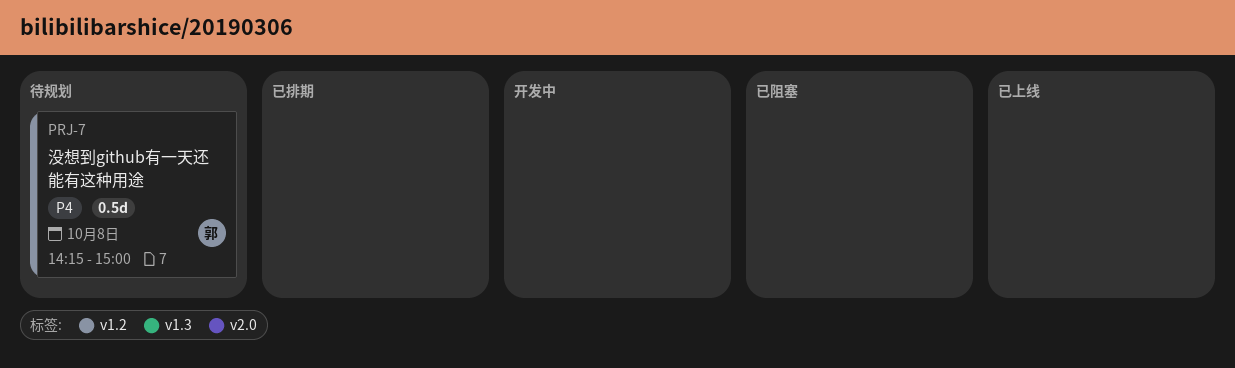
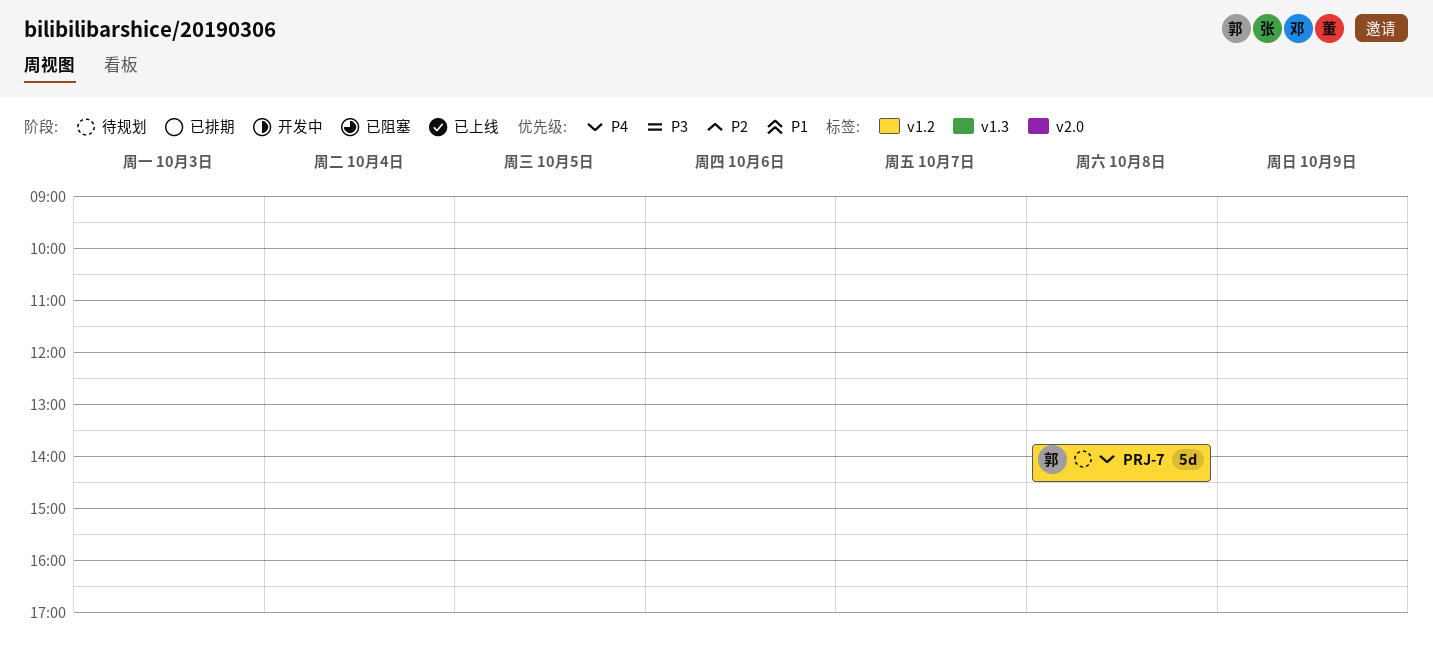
PRJ-7, estimate: 0.5d -> 5d
PRJ-7, begins: 14:15 -> 13:45
PRJ-7, ends: 15:00 -> 14:30

